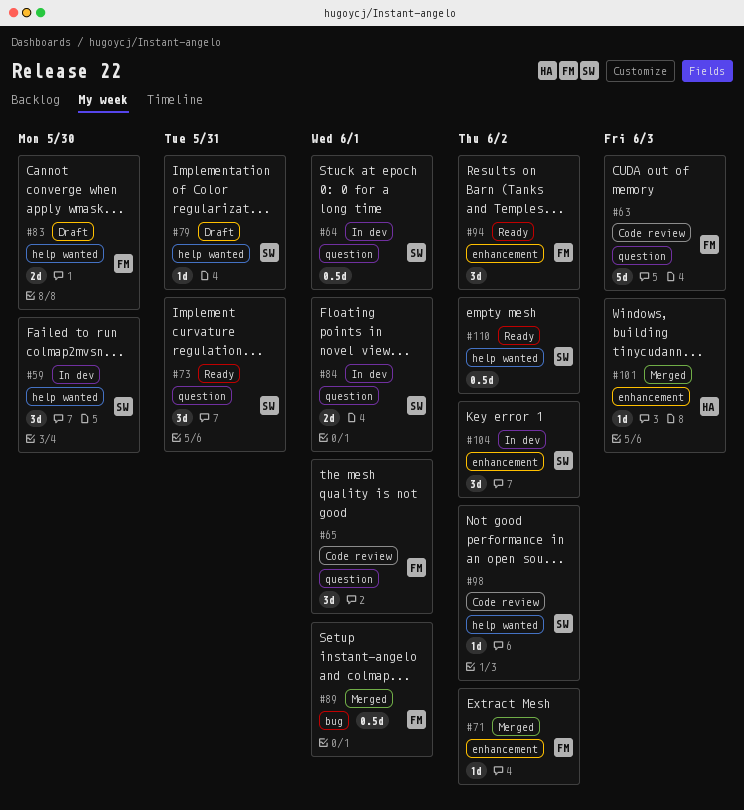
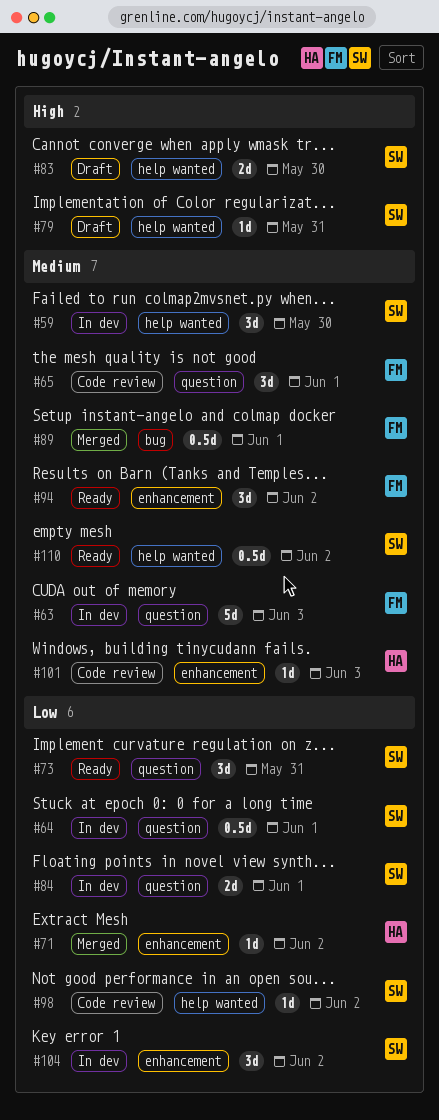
#63, status: Code review -> In dev
#71, owner: FM -> HA
#83, owner: FM -> SW
#101, status: Merged -> Code review

